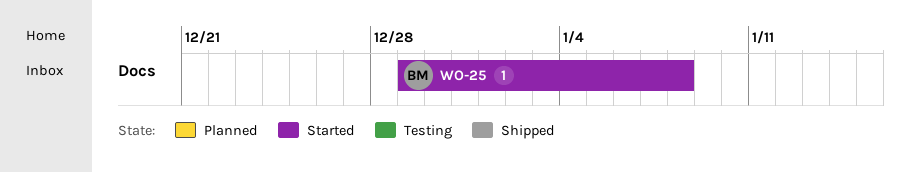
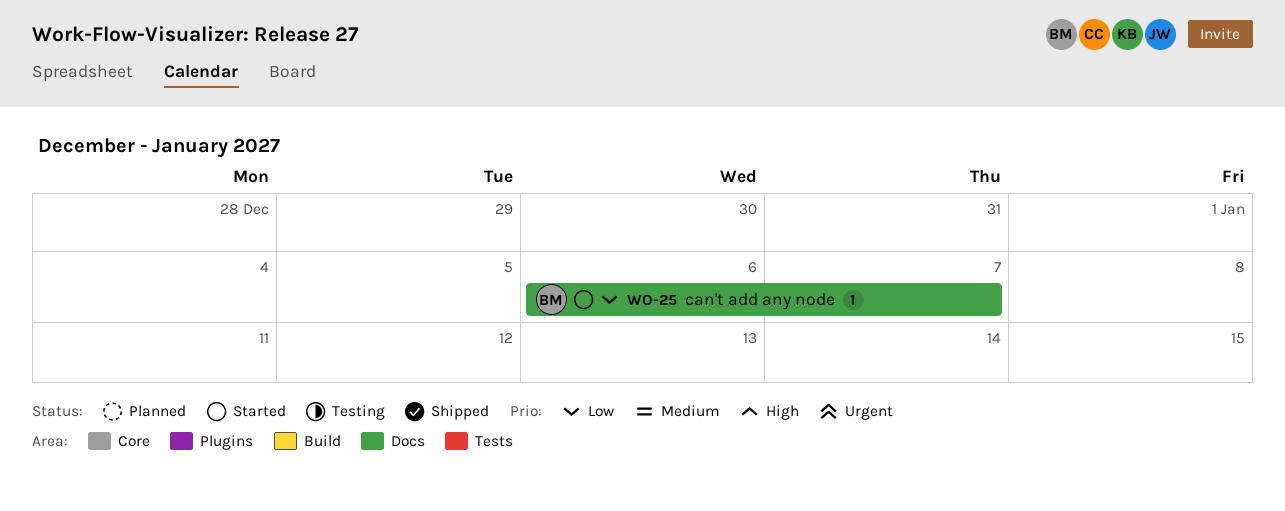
WO-25, start: Dec 29 -> Jan 6
WO-25, due: Jan 8 -> Jan 7

